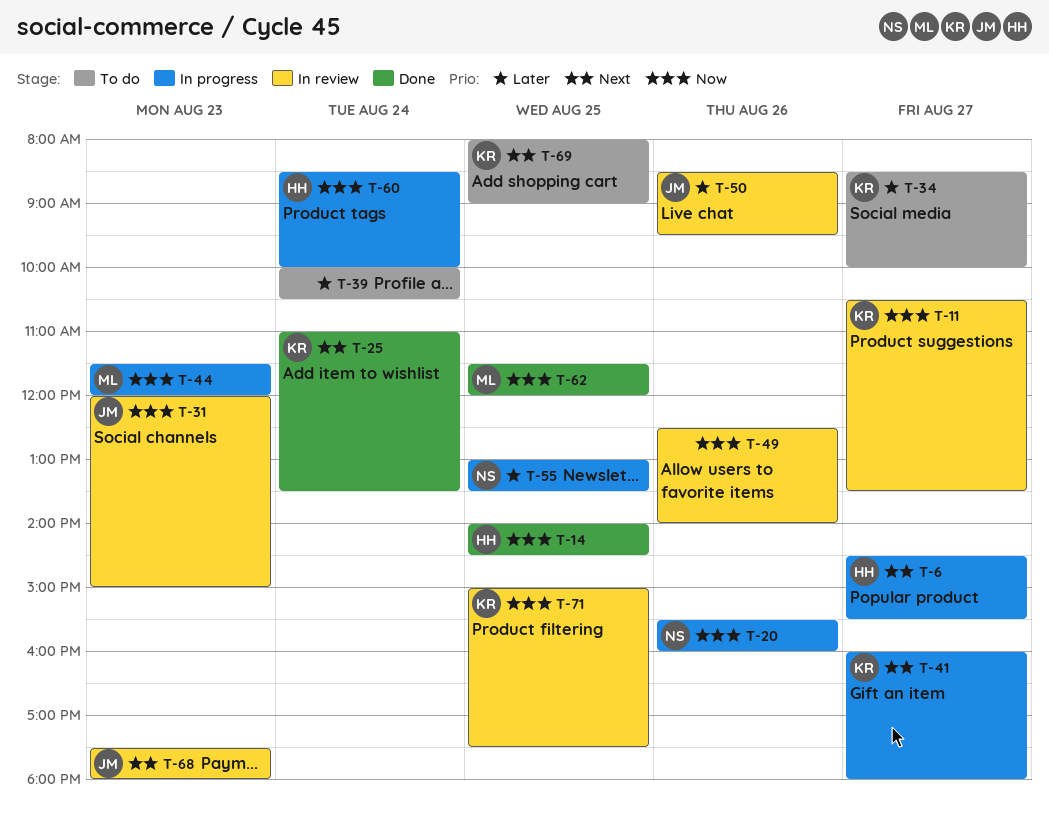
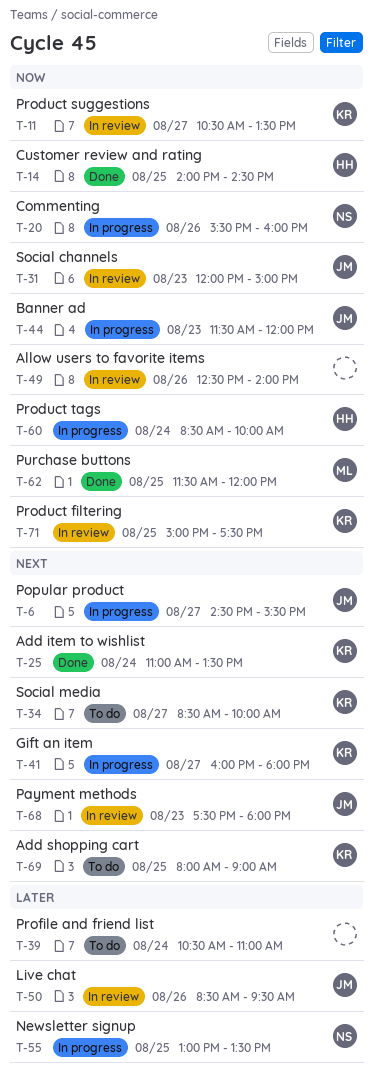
T-6, owner: HH -> JM
T-34, priority: Later -> Next
T-39, begins: 10:00 -> 10:30
T-39, ends: 10:30 -> 11:00
T-44, owner: ML -> JM

